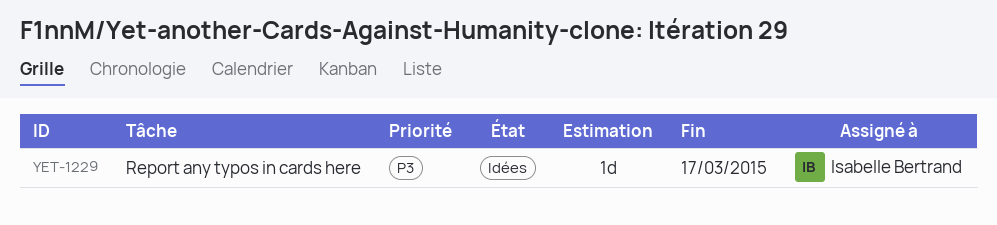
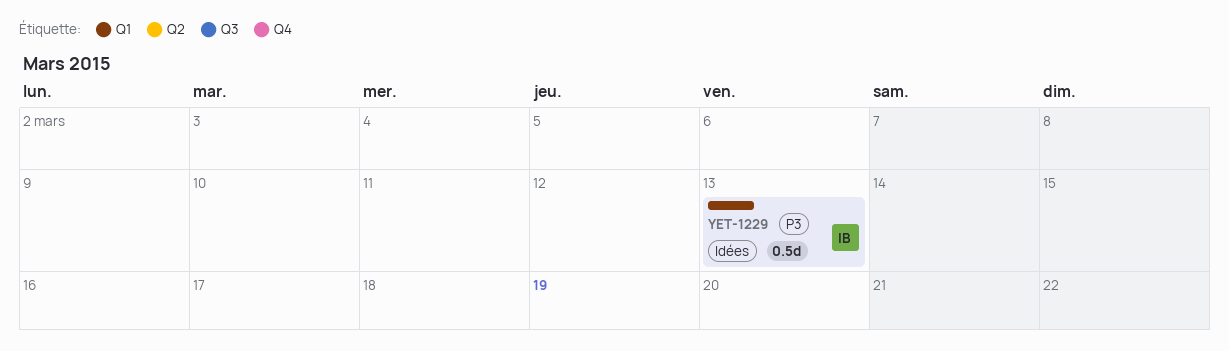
YET-1229, estimate: 1d -> 0.5d
YET-1229, due: Mar 17 -> Mar 13

